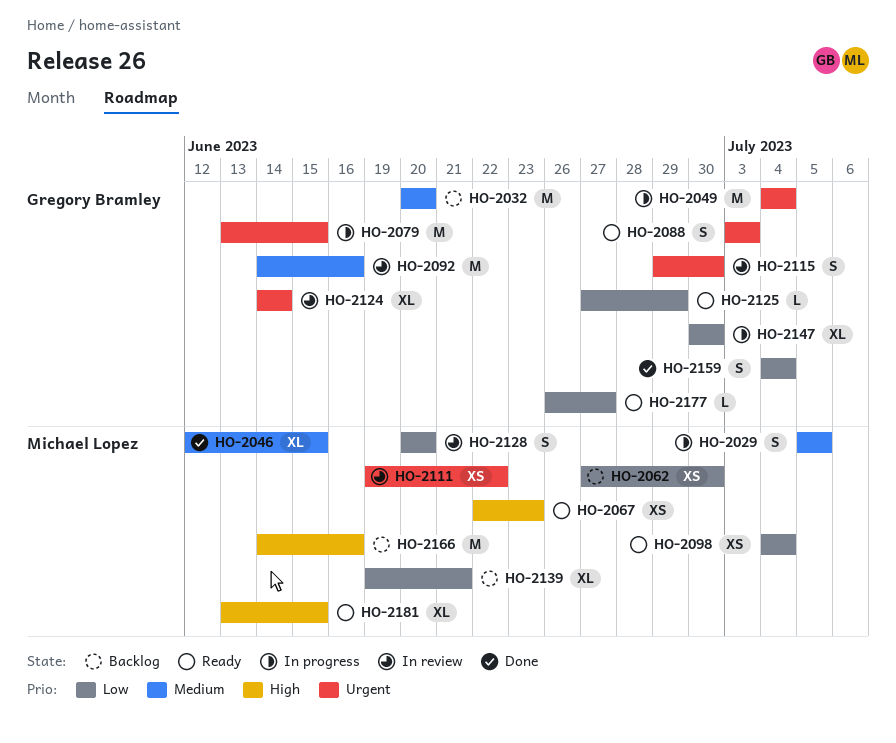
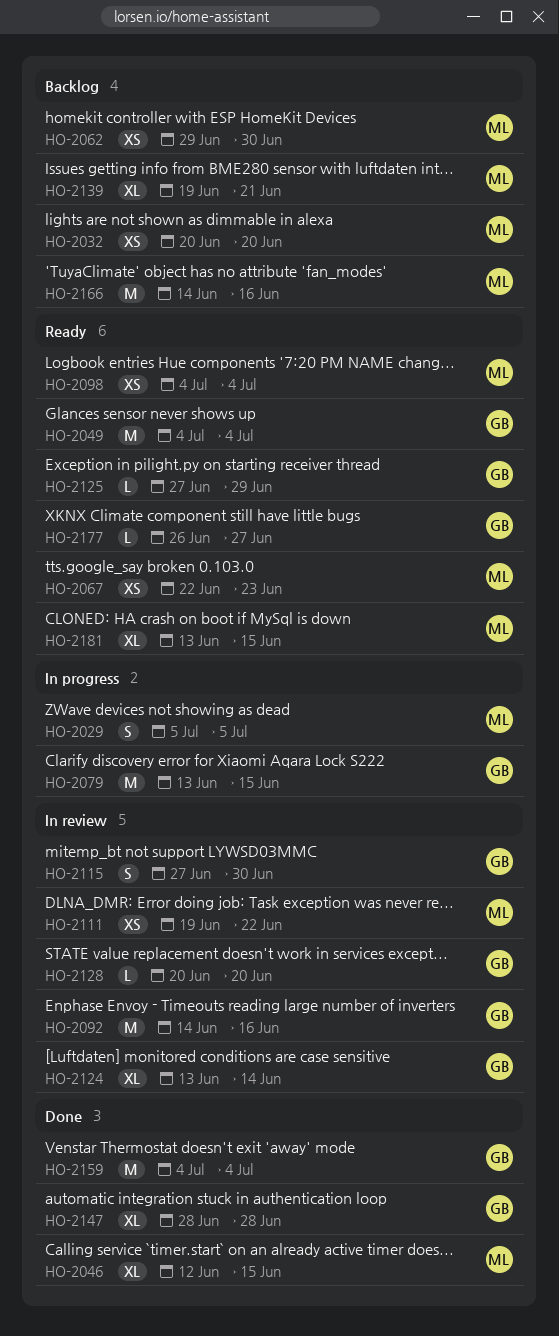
HO-2032, owner: Gregory Bramley -> Michael Lopez
HO-2032, estimate: M -> XS
HO-2049, status: In progress -> Ready
HO-2062, start: Jun 27 -> Jun 29
HO-2088: present -> none
HO-2115, start: Jun 29 -> Jun 27
HO-2124, start: Jun 14 -> Jun 13
HO-2128, owner: Michael Lopez -> Gregory Bramley
HO-2128, estimate: S -> L
HO-2147, status: In progress -> Done
HO-2147, start: Jun 30 -> Jun 28
HO-2147, due: Jun 30 -> Jun 28
HO-2159, estimate: S -> M

